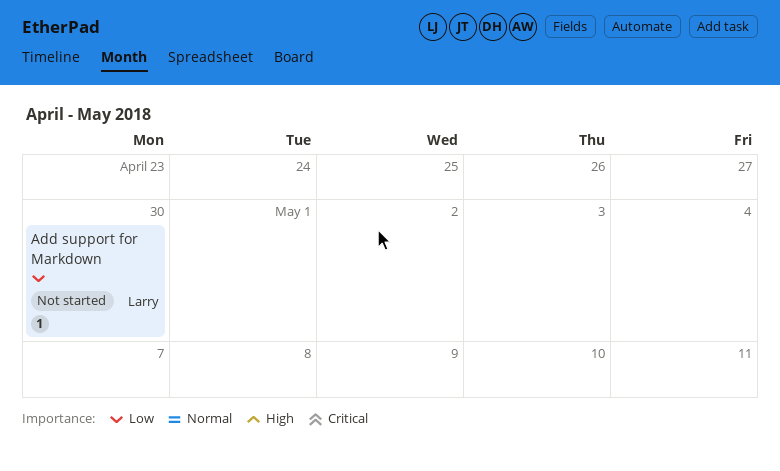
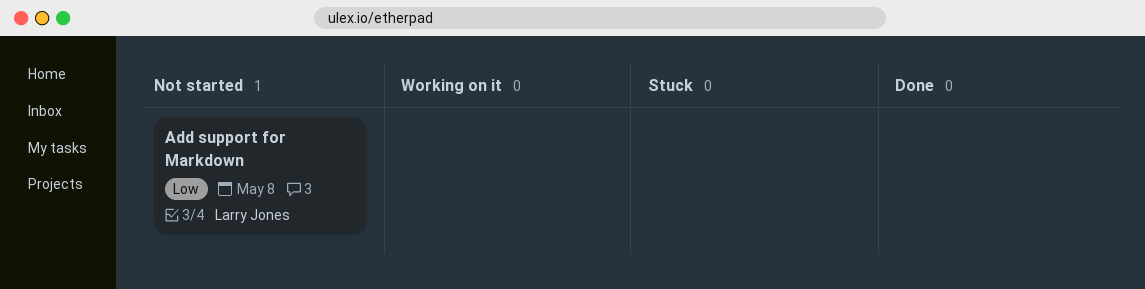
Add support for Markdown, due: Apr 30 -> May 8

